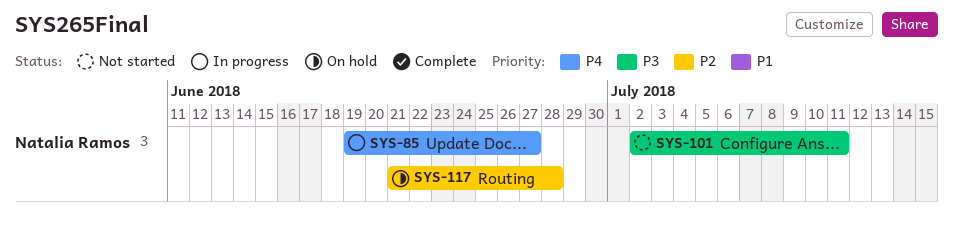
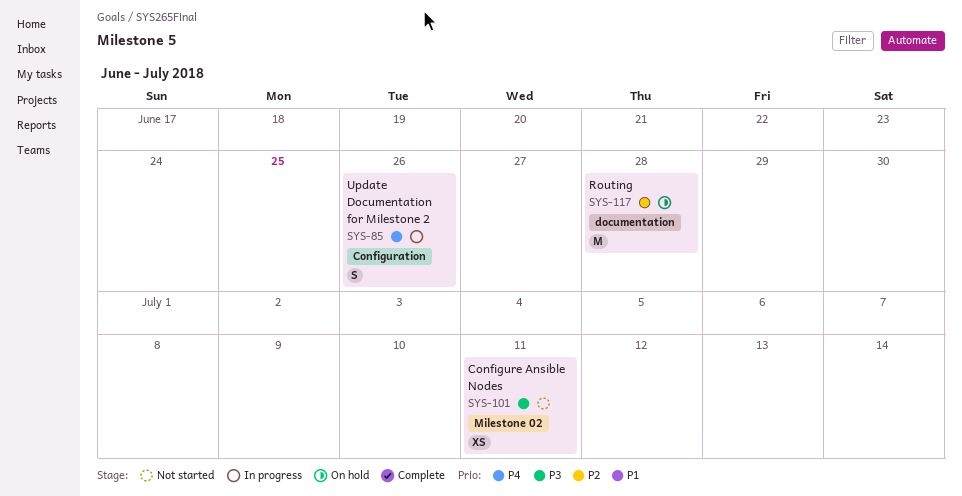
SYS-85, due: Jun 27 -> Jun 26

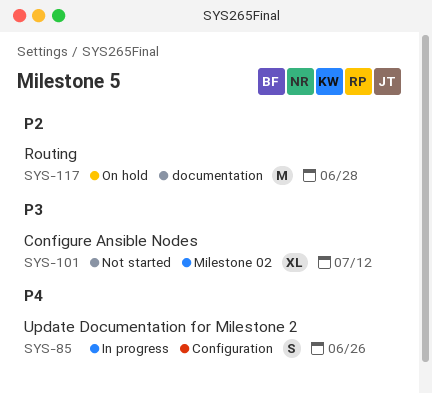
SYS-101, estimate: XS -> XL
SYS-101, due: Jul 11 -> Jul 12

